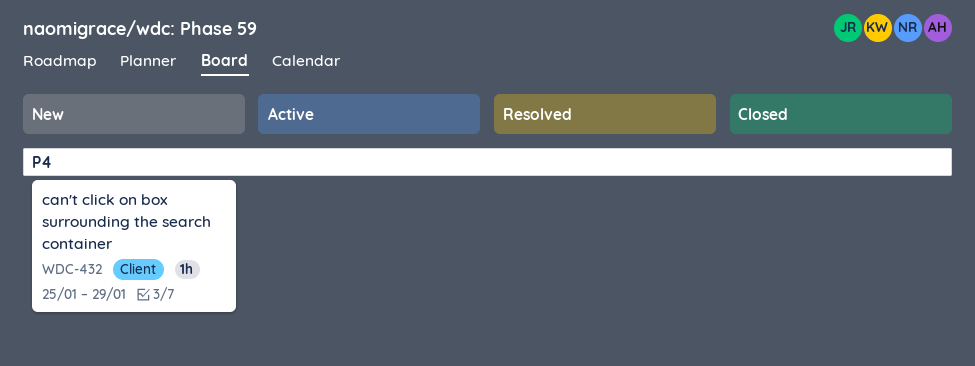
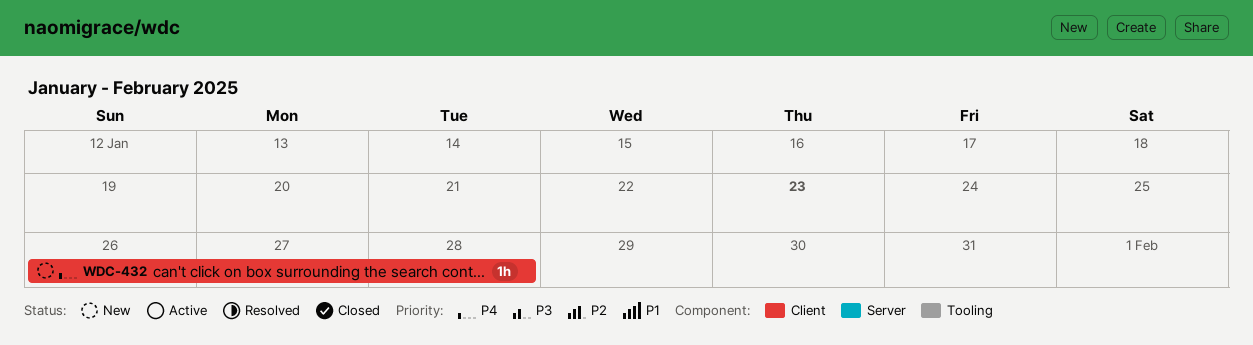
WDC-432, start: Jan 25 -> Jan 26
WDC-432, due: Jan 29 -> Jan 28

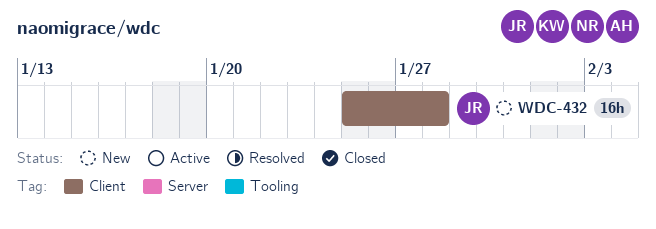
WDC-432, estimate: 1h -> 16h
WDC-432, start: Jan 26 -> Jan 25

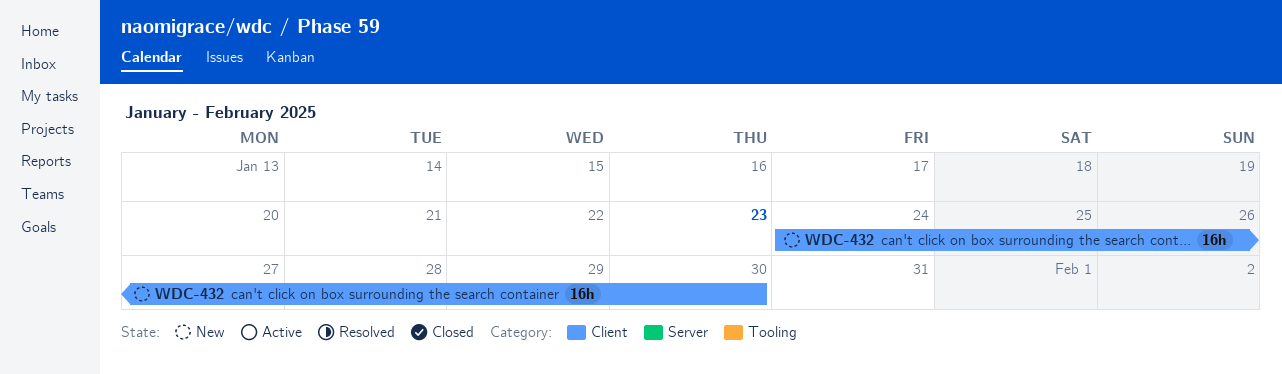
WDC-432, start: Jan 25 -> Jan 24
WDC-432, due: Jan 28 -> Jan 30

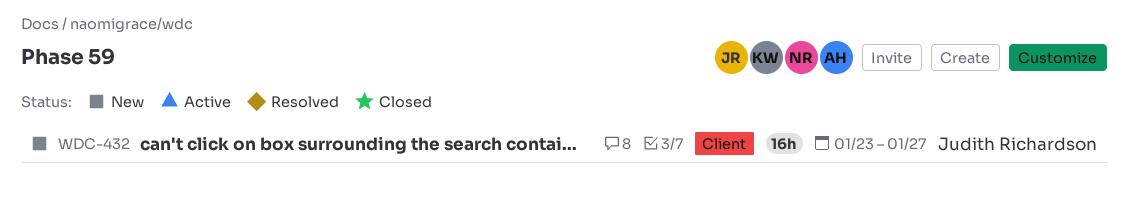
WDC-432, start: Jan 24 -> Jan 23
WDC-432, due: Jan 30 -> Jan 27

